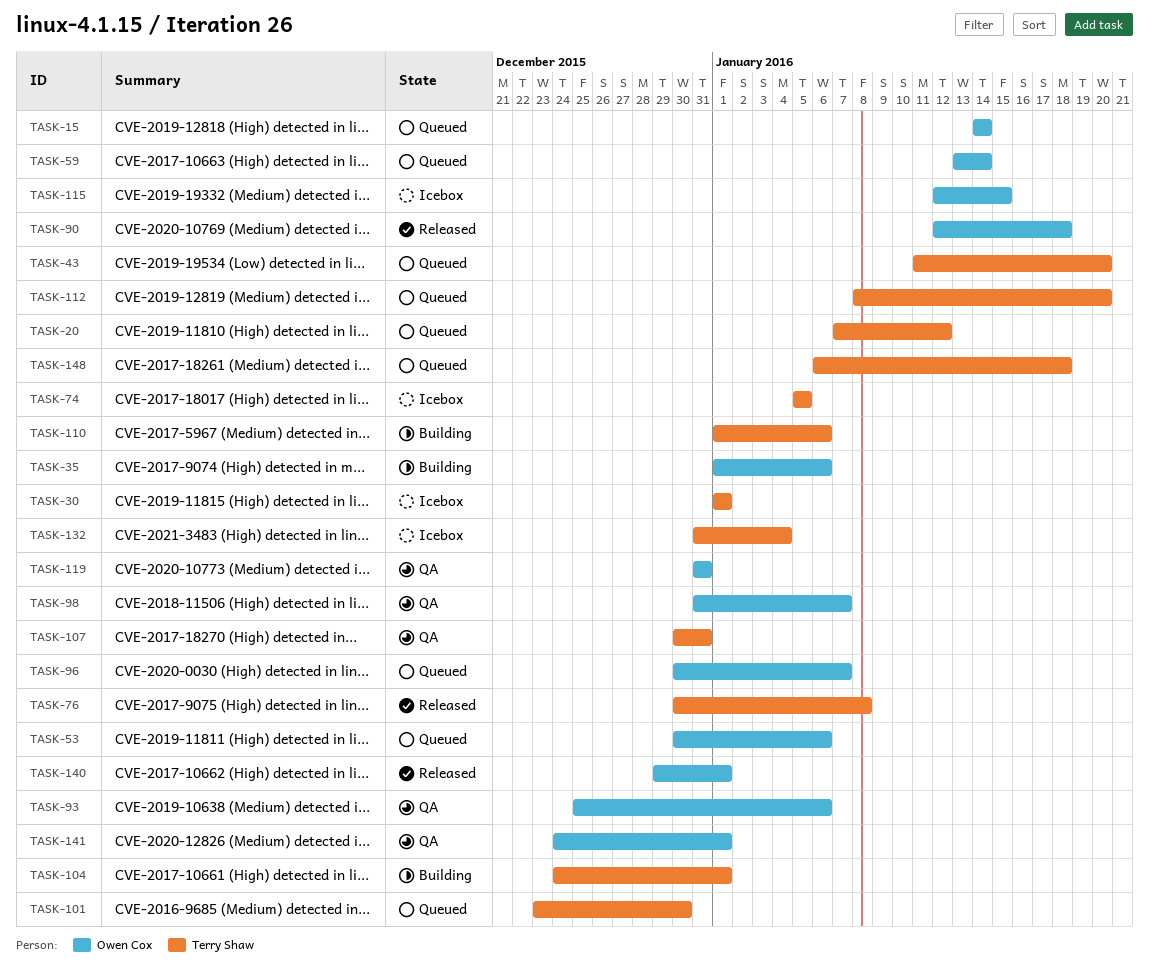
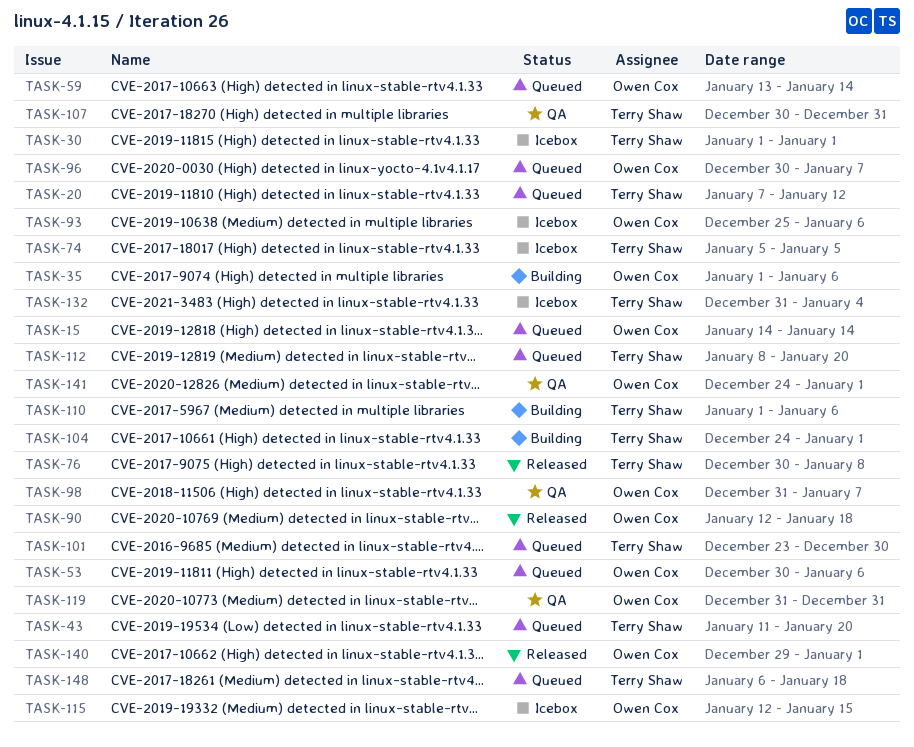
TASK-93, status: QA -> Icebox

